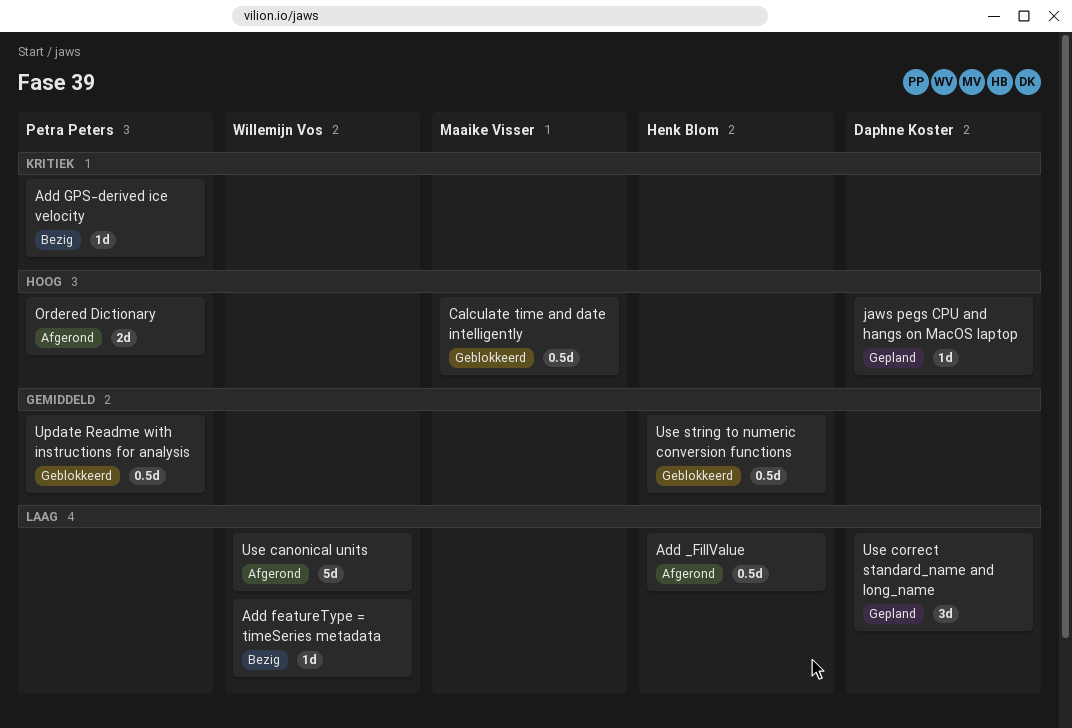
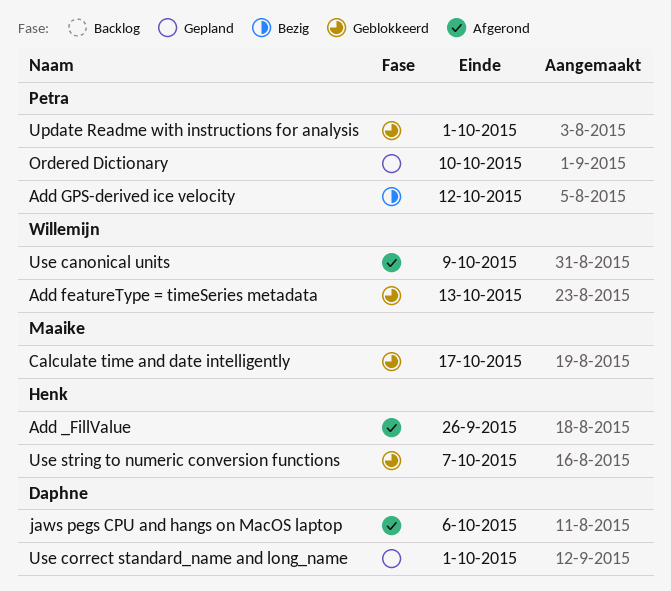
Add featureType = timeSeries metadata, status: Bezig -> Geblokkeerd
jaws pegs CPU and hangs on MacOS laptop, status: Gepland -> Afgerond
Ordered Dictionary, status: Afgerond -> Gepland

